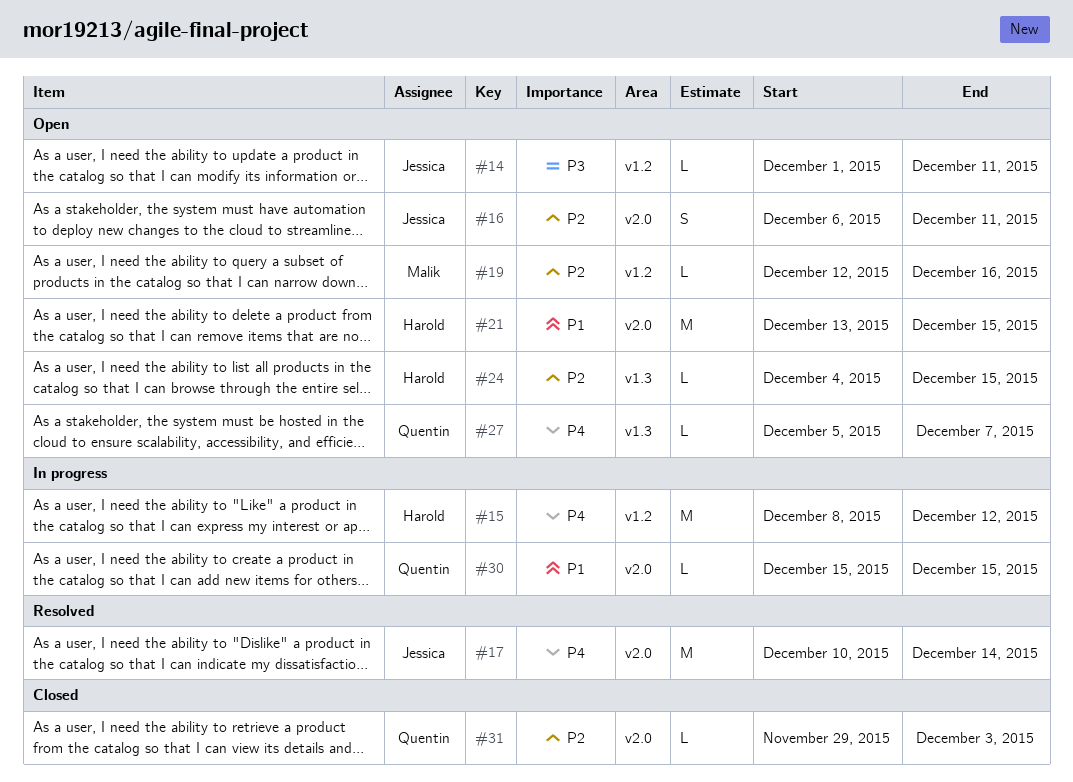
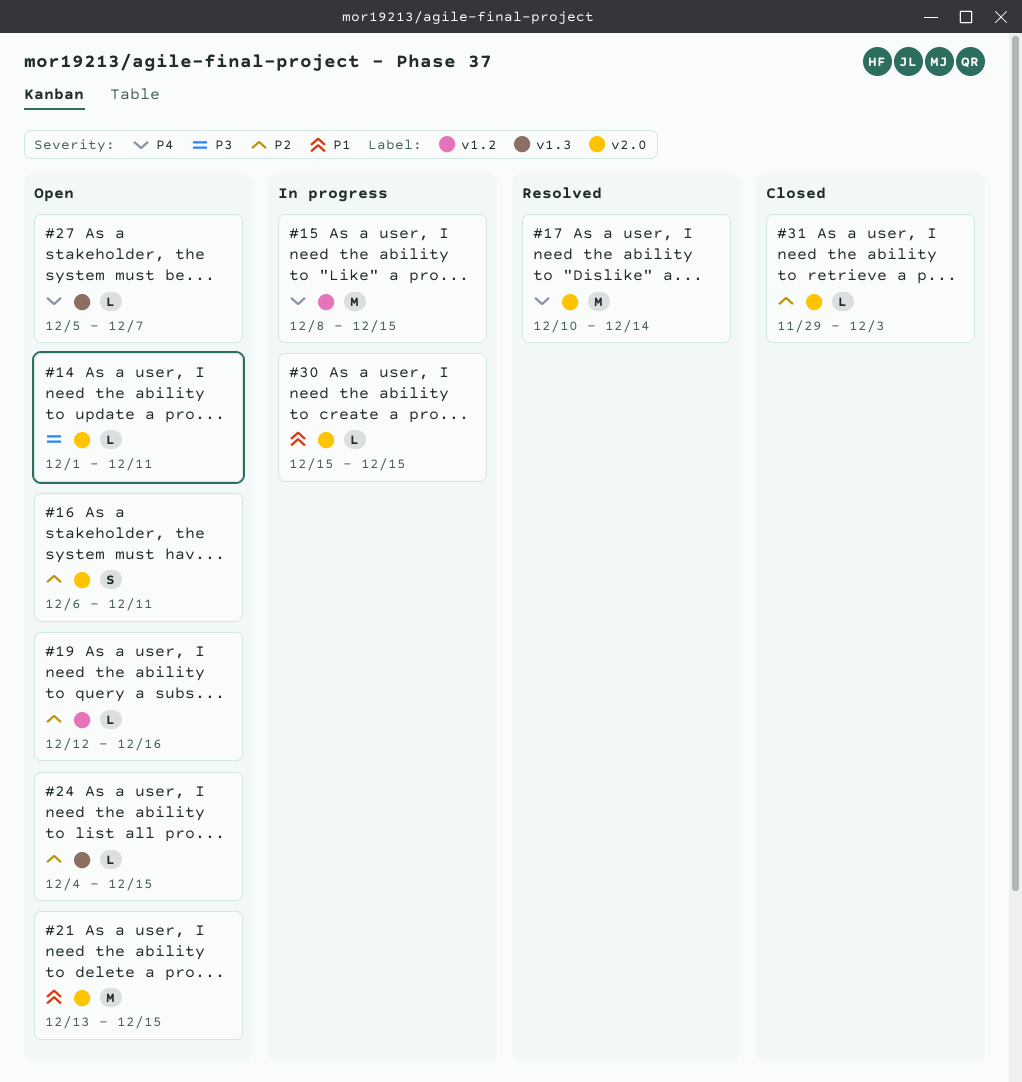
#14, label: v1.2 -> v2.0
#15, due: Dec 12 -> Dec 15

